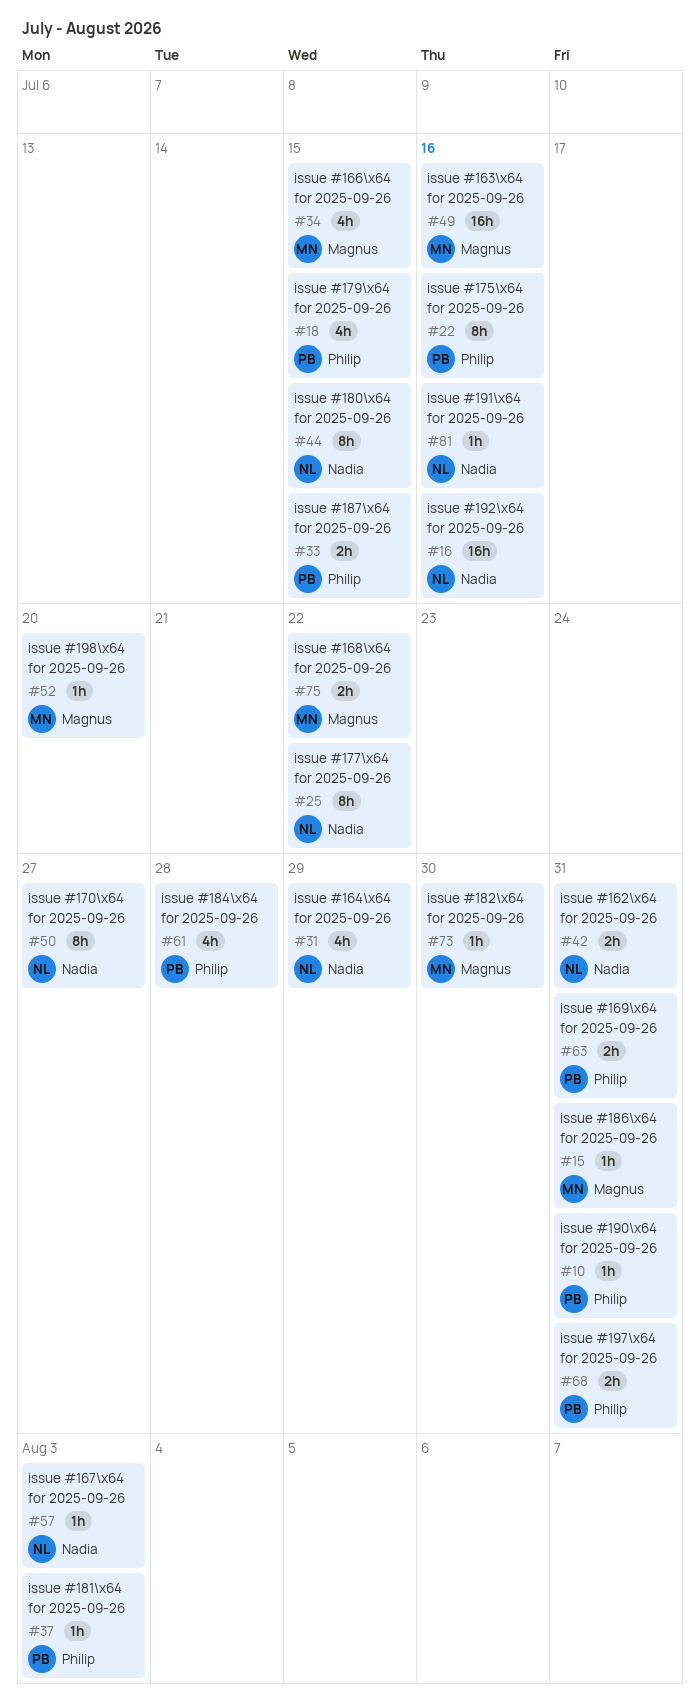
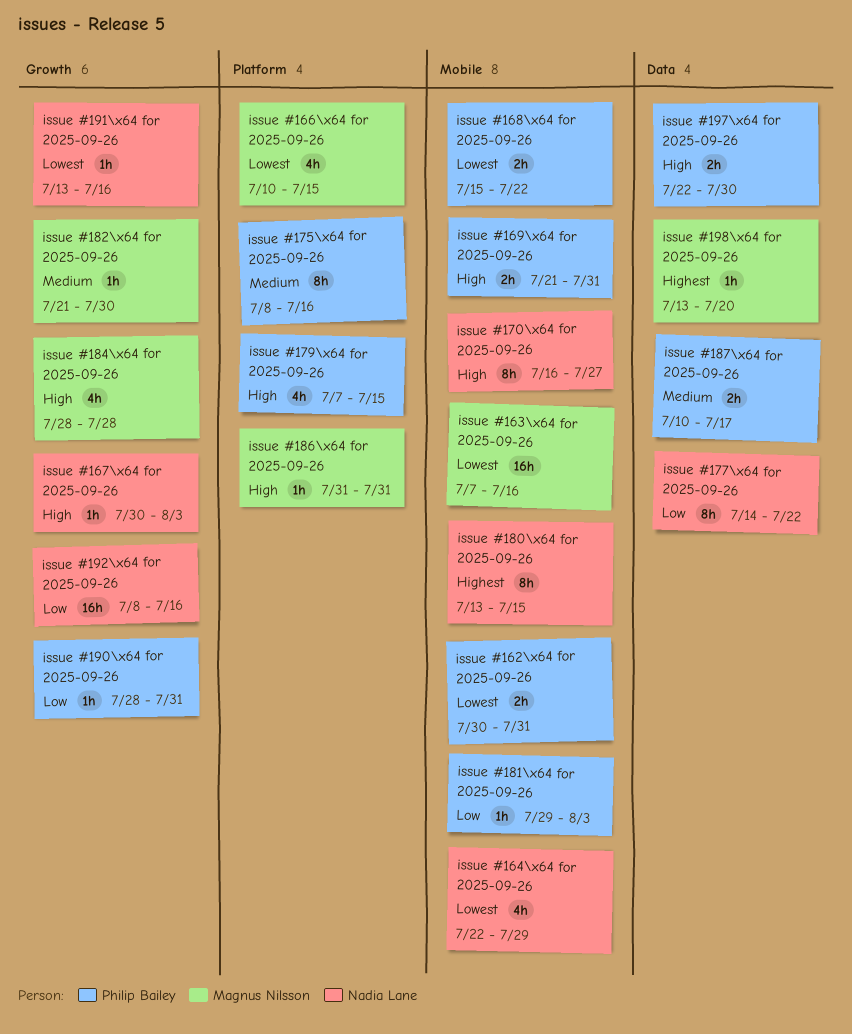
issue #162\x64 for 2025-09-26, owner: Nadia Lane -> Philip Bailey
issue #168\x64 for 2025-09-26, owner: Magnus Nilsson -> Philip Bailey
issue #184\x64 for 2025-09-26, owner: Philip Bailey -> Magnus Nilsson
issue #187\x64 for 2025-09-26, due: Jul 15 -> Jul 17
issue #197\x64 for 2025-09-26, due: Jul 31 -> Jul 30

